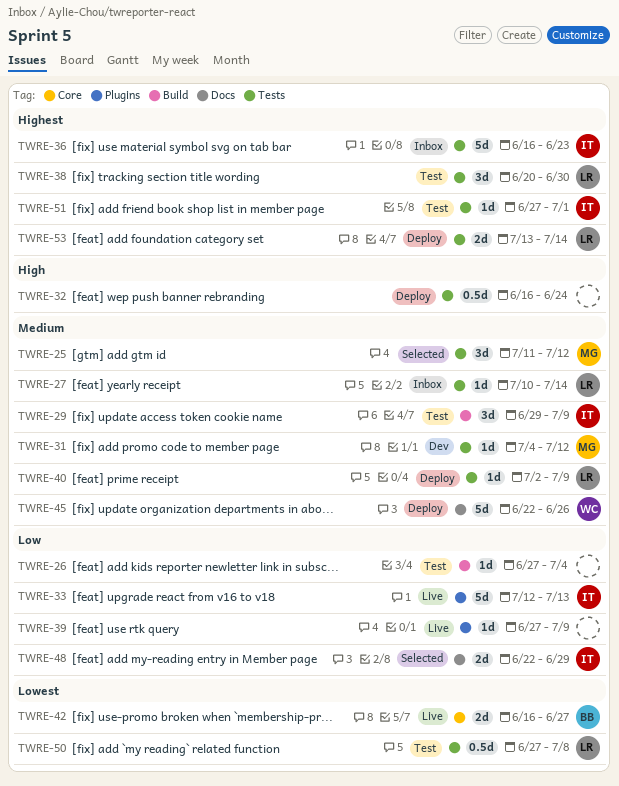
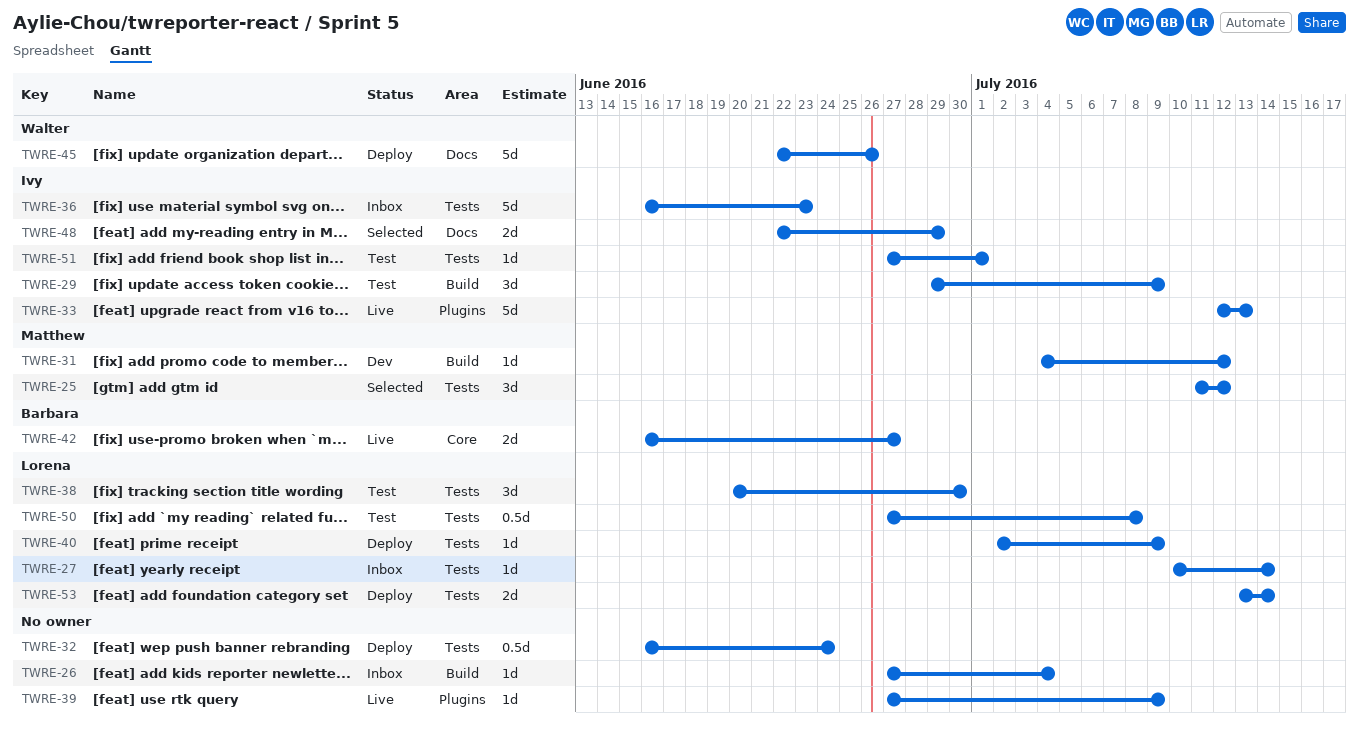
TWRE-26, status: Test -> Inbox
TWRE-31, label: Tests -> Build

